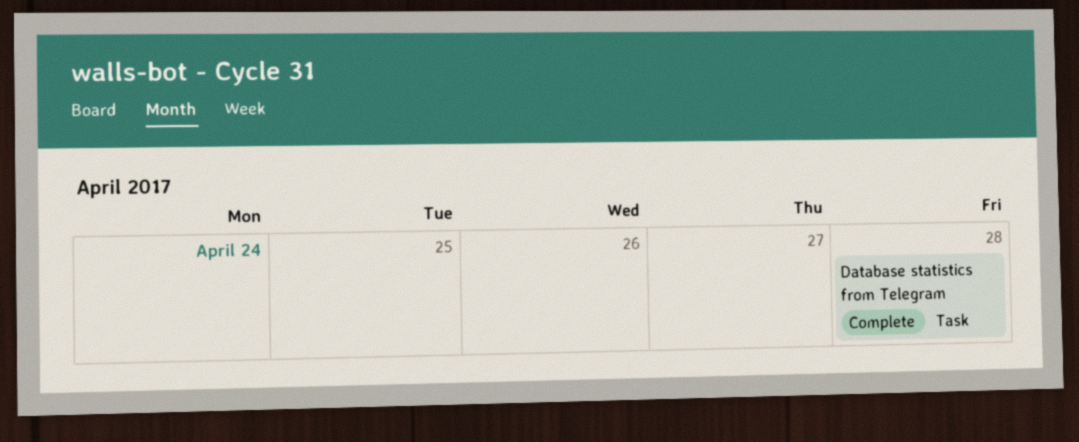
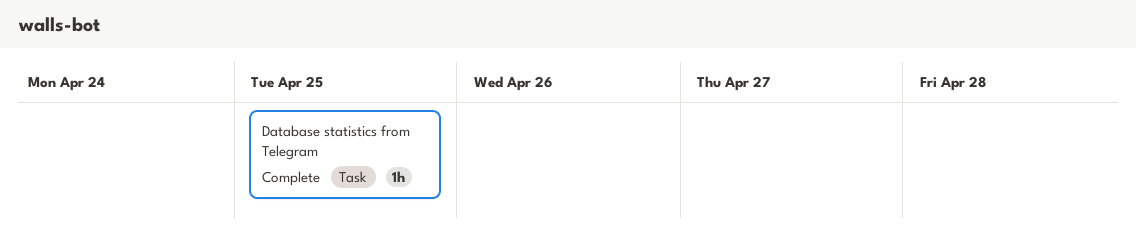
Database statistics from Telegram, due: Apr 28 -> Apr 25

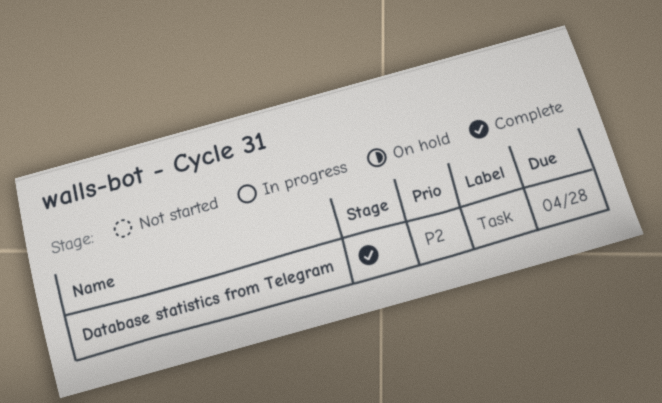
Database statistics from Telegram, due: Apr 25 -> Apr 28

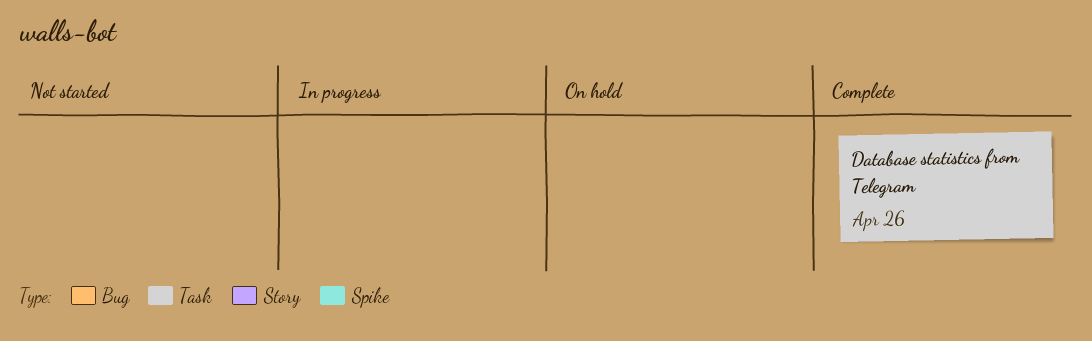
Database statistics from Telegram, due: Apr 28 -> Apr 26

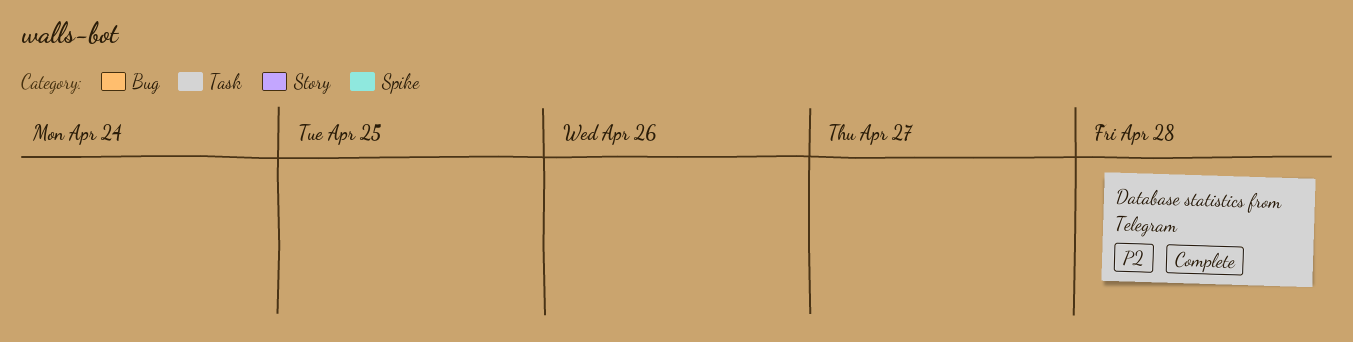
Database statistics from Telegram, due: Apr 26 -> Apr 28

